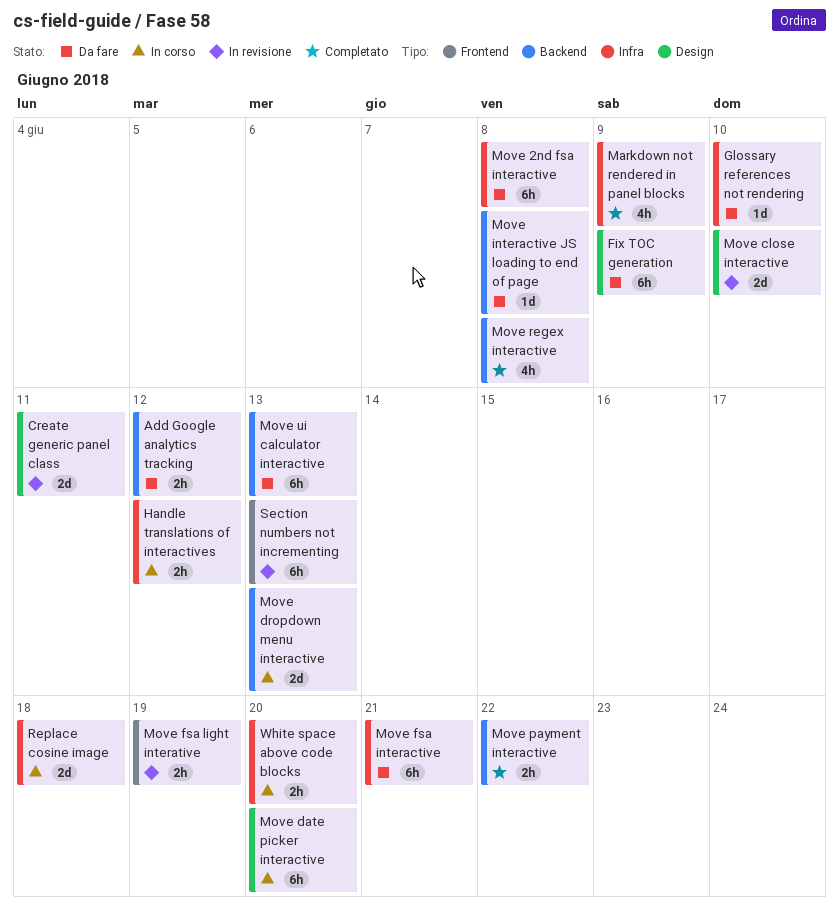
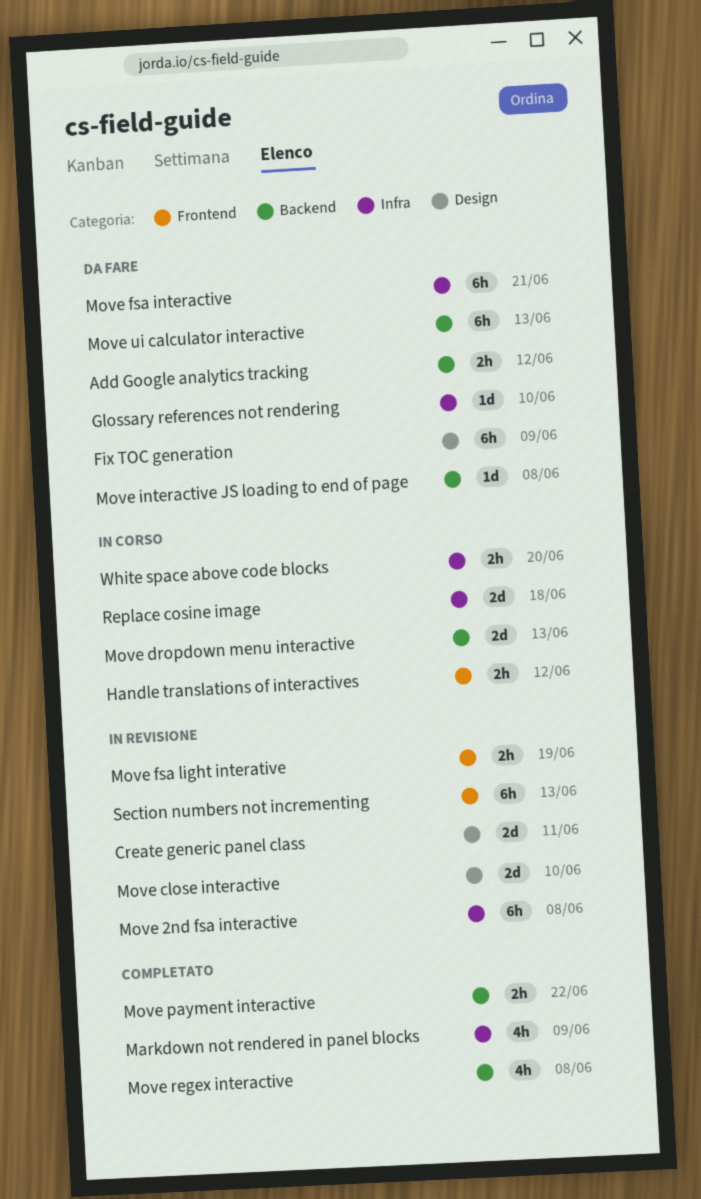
Handle translations of interactives, label: Infra -> Frontend
Move 2nd fsa interactive, status: Da fare -> In revisione
Move date picker interactive: present -> none

